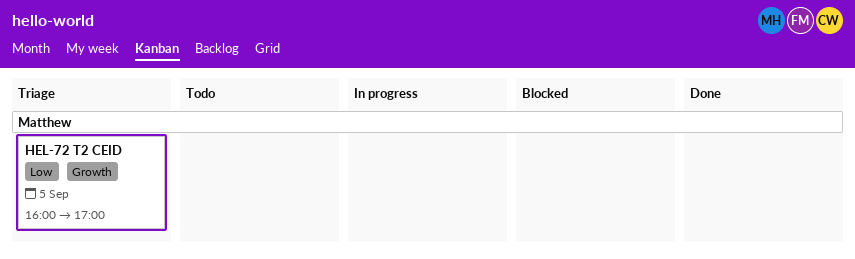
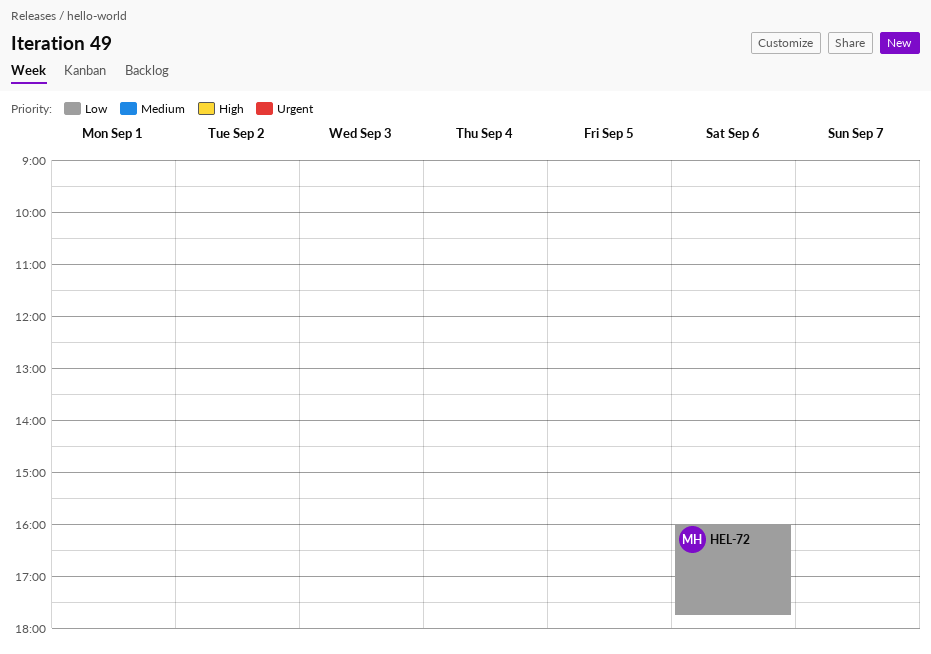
HEL-72, day: Sep 5 -> Sep 6
HEL-72, ends: 17:00 -> 17:45

